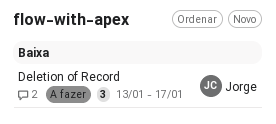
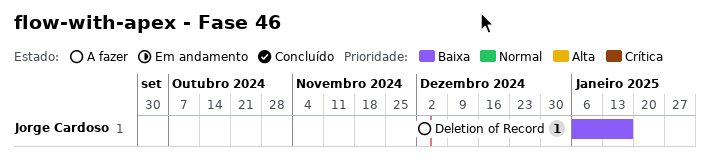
Deletion of Record, estimate: 3 -> 1
Deletion of Record, start: Jan 13 -> Jan 6

